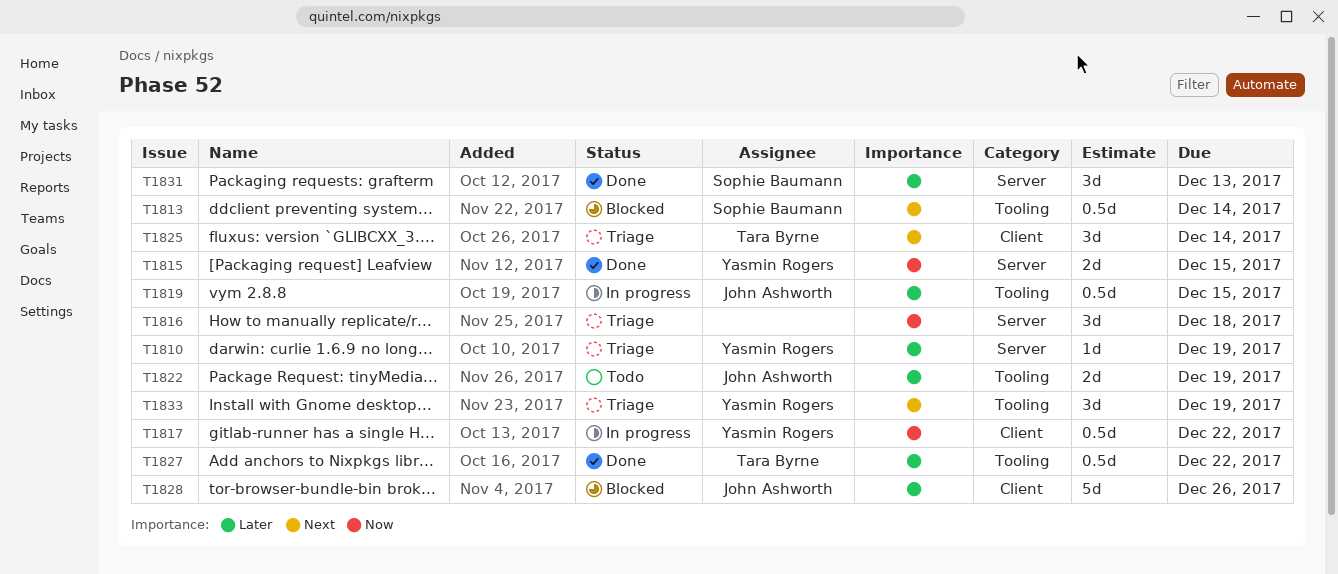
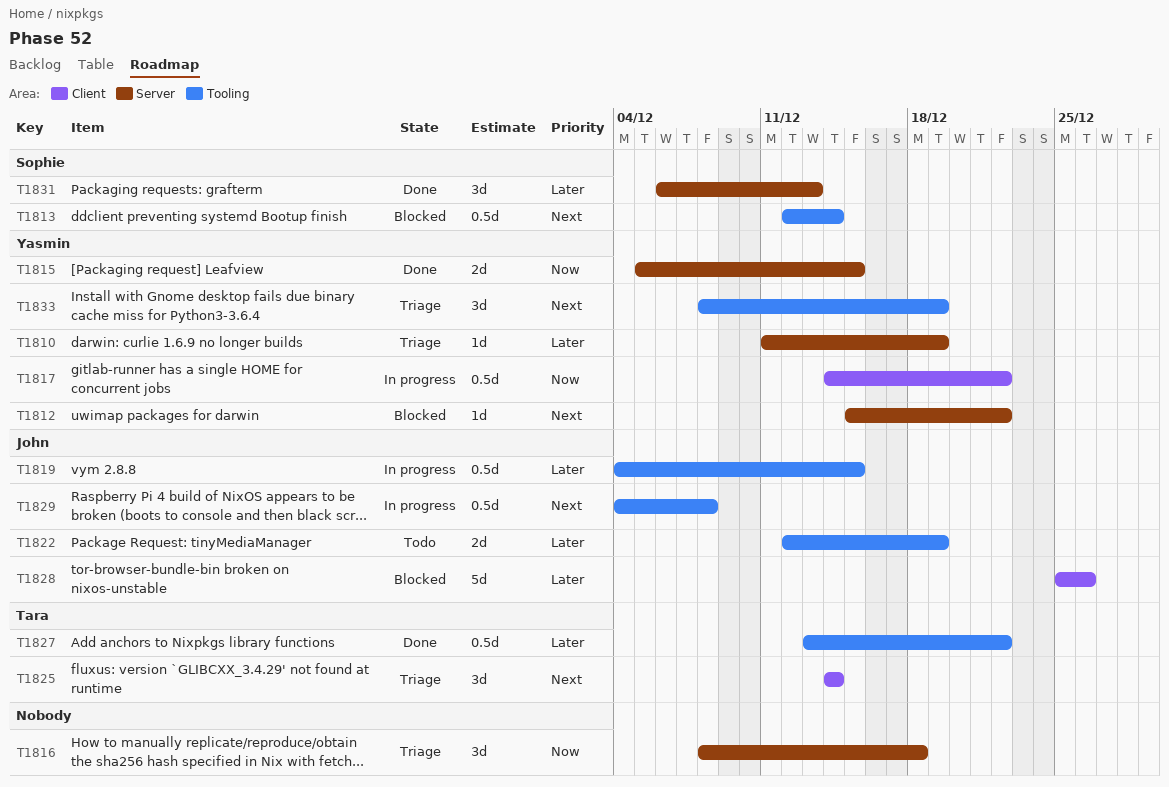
T1812: none -> present
T1829: none -> present

